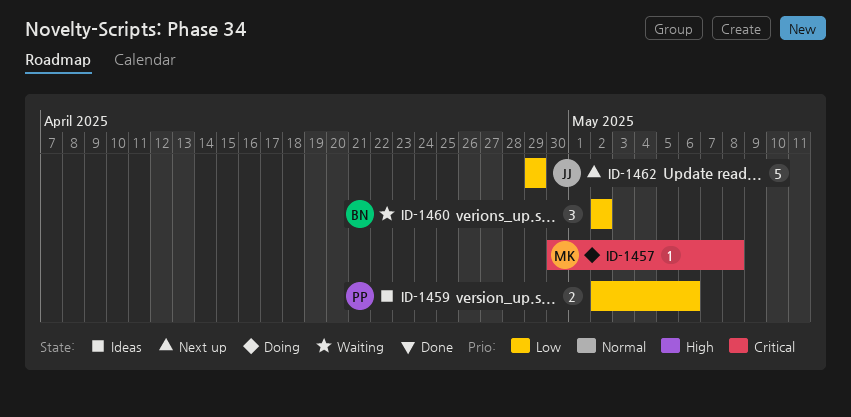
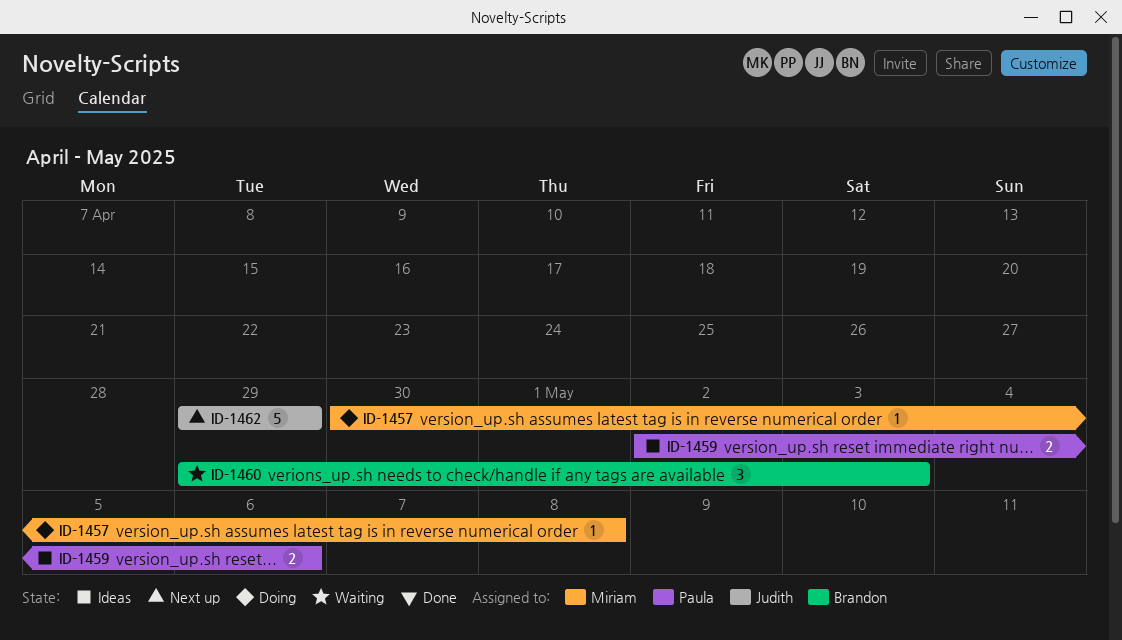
ID-1460, start: May 2 -> Apr 29
ID-1460, due: May 2 -> May 3

